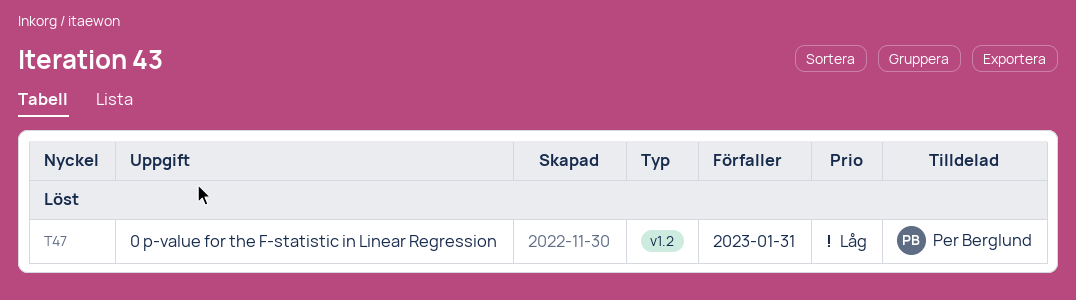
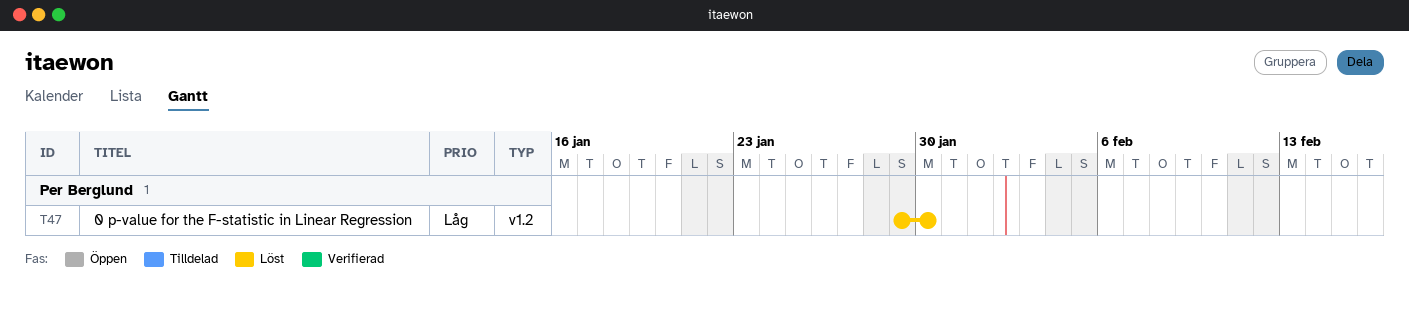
T47, due: Jan 31 -> Jan 30

